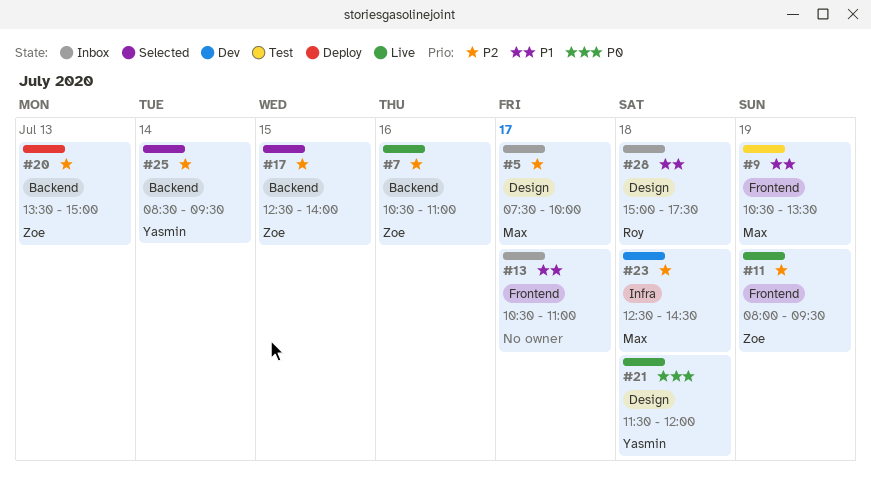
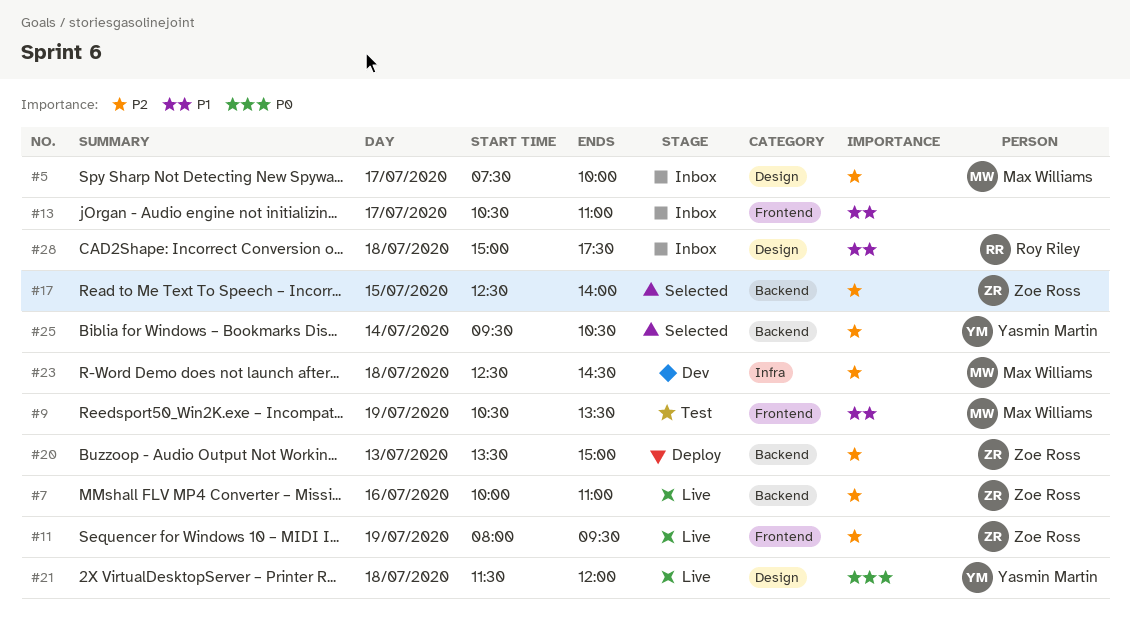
#7, begins: 10:30 -> 10:00
#25, begins: 08:30 -> 09:30
#25, ends: 09:30 -> 10:30

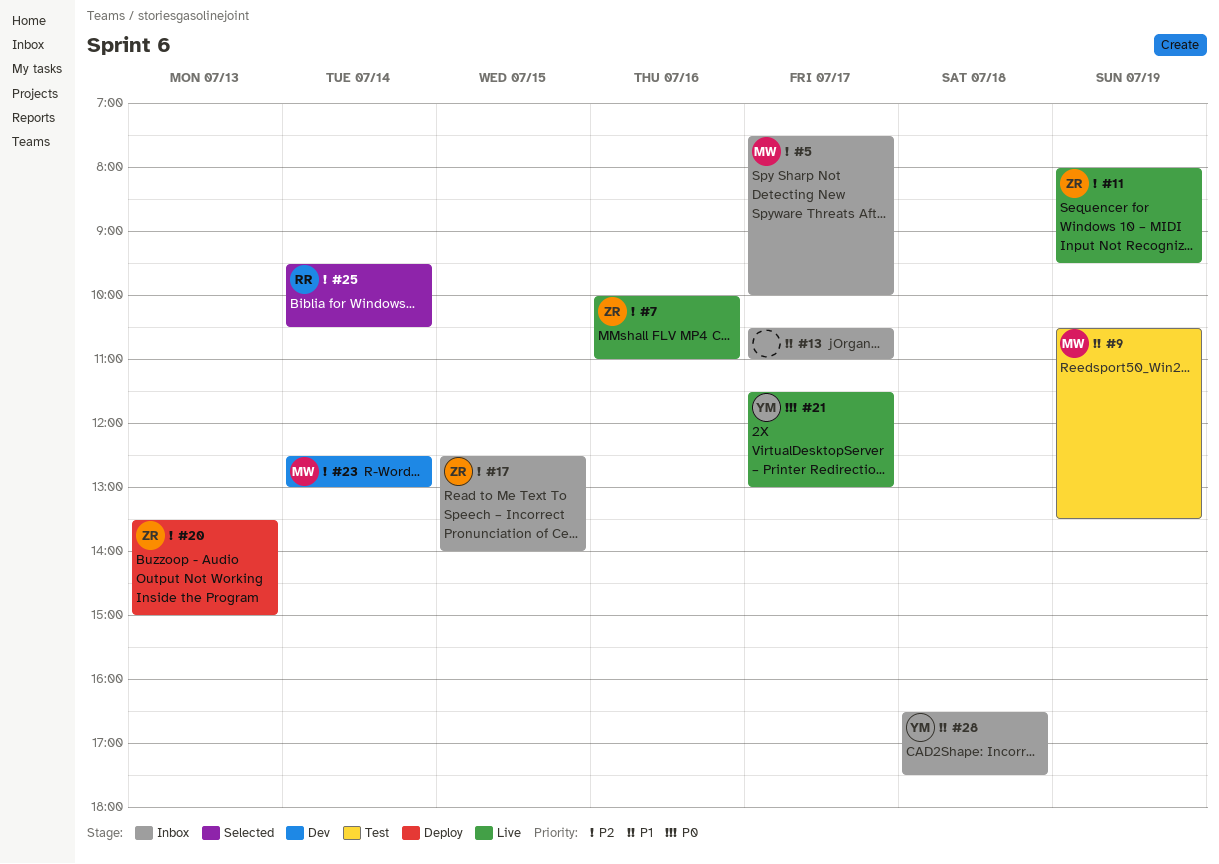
#17, status: Selected -> Inbox
#21, day: Jul 18 -> Jul 17
#21, ends: 12:00 -> 13:00
#23, day: Jul 18 -> Jul 14
#23, ends: 14:30 -> 13:00
#25, owner: Yasmin Martin -> Roy Riley
#28, owner: Roy Riley -> Yasmin Martin
#28, begins: 15:00 -> 16:30

